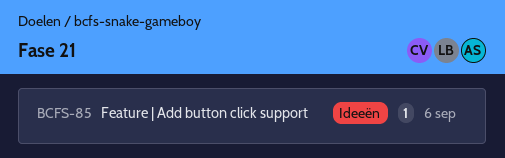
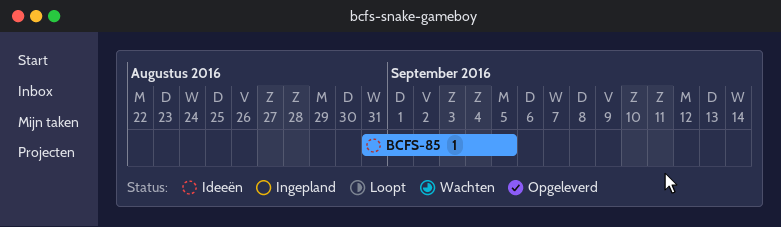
BCFS-85, due: Sep 6 -> Sep 5

